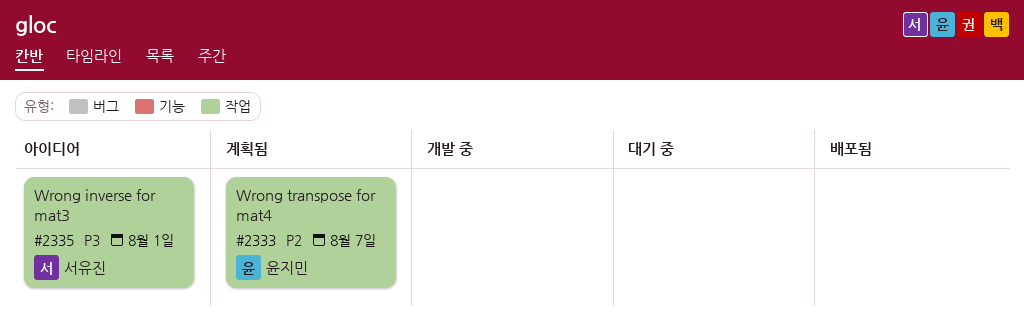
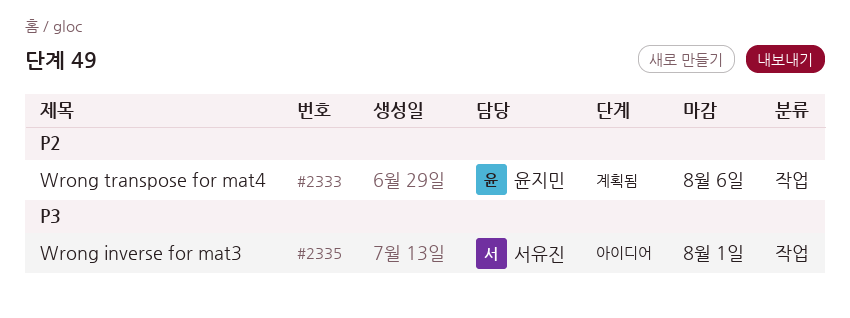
#2333, due: Aug 7 -> Aug 6

